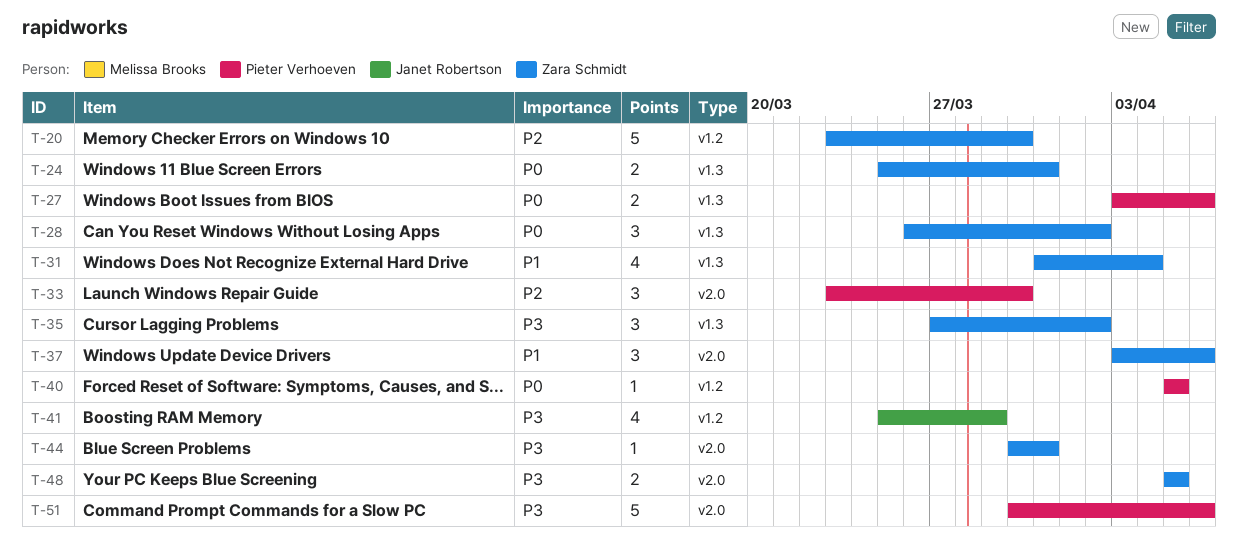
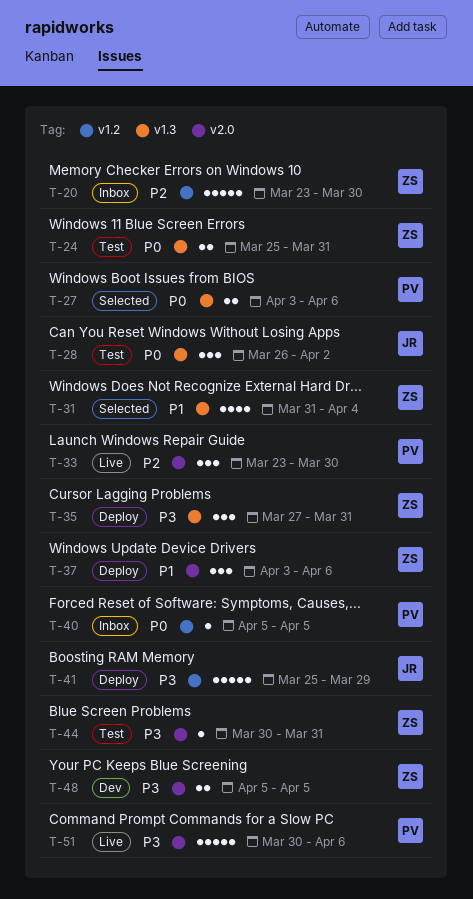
T-28, owner: Zara Schmidt -> Janet Robertson
T-35, due: Apr 2 -> Mar 31
T-41, estimate: 4 -> 5

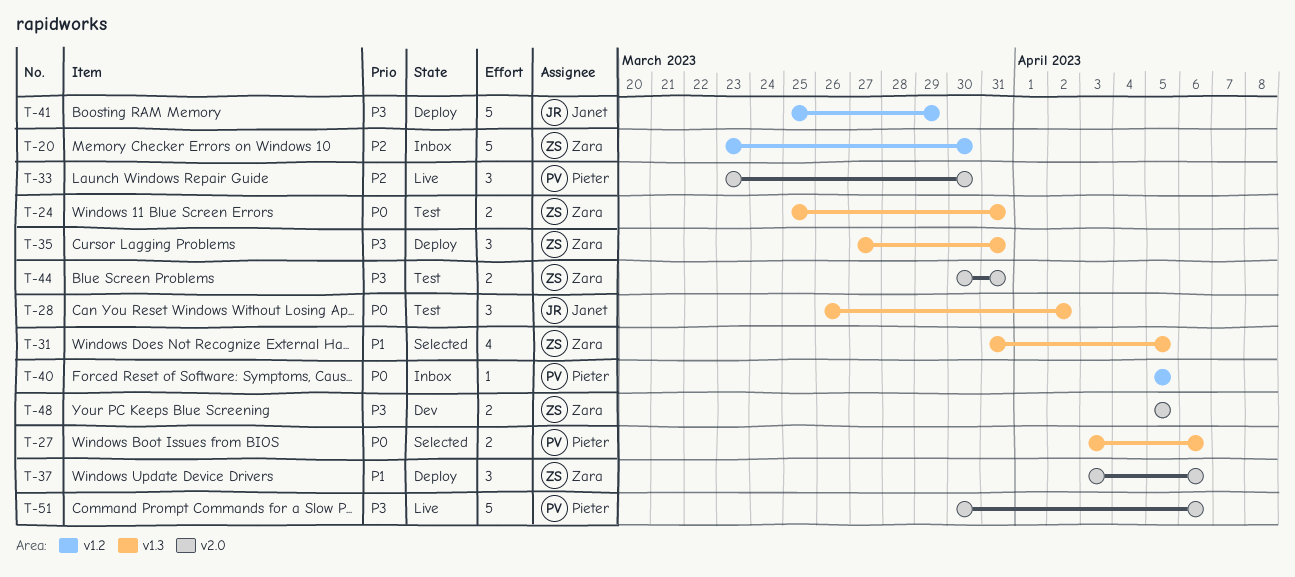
T-31, due: Apr 4 -> Apr 5
T-44, estimate: 1 -> 2

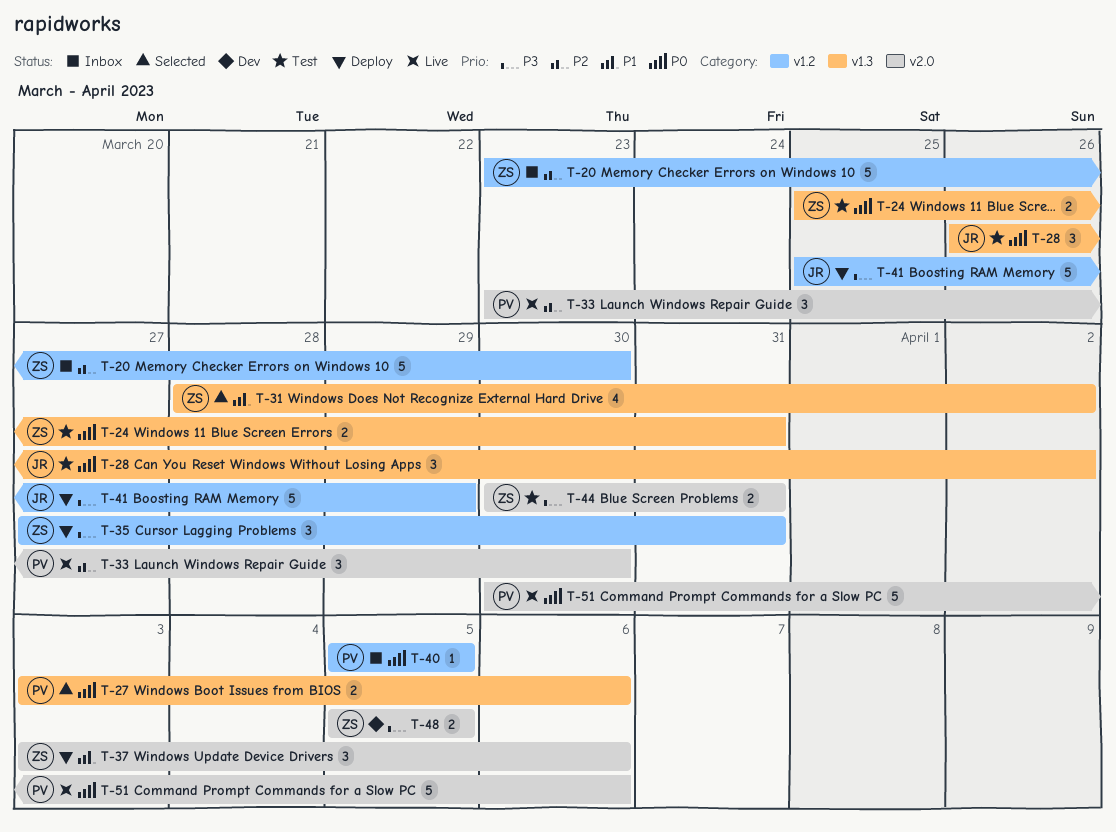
T-31, start: Mar 31 -> Mar 28
T-31, due: Apr 5 -> Apr 2
T-35, label: v1.3 -> v1.2
T-51, priority: P3 -> P0

